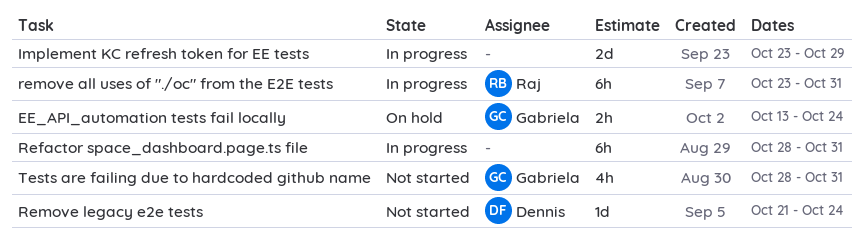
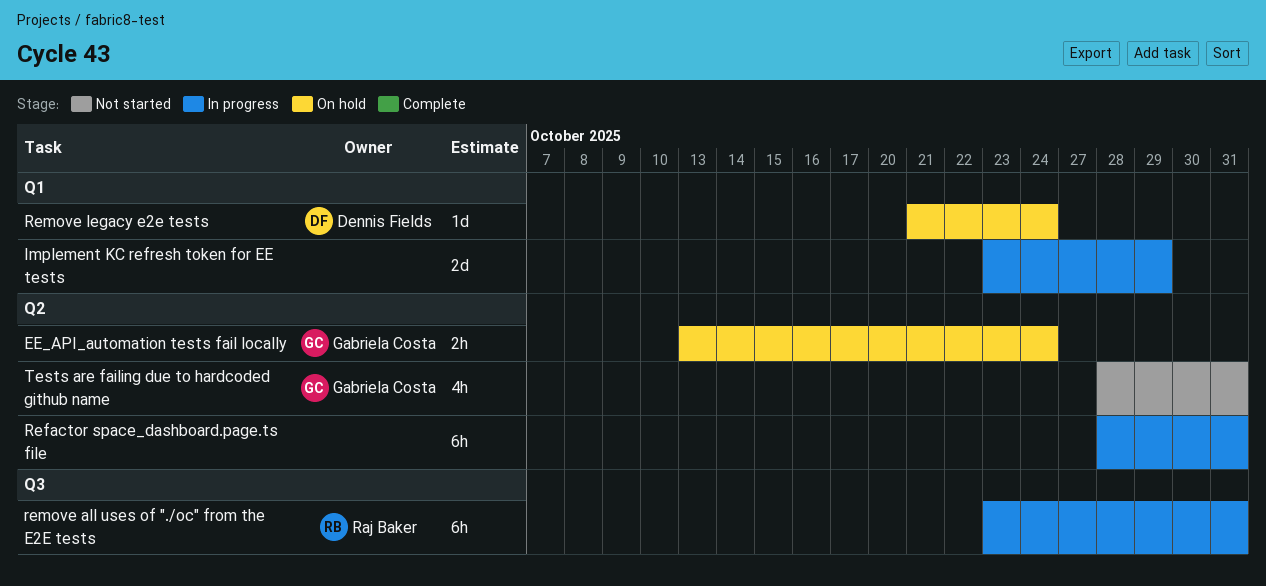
Remove legacy e2e tests, status: Not started -> On hold

